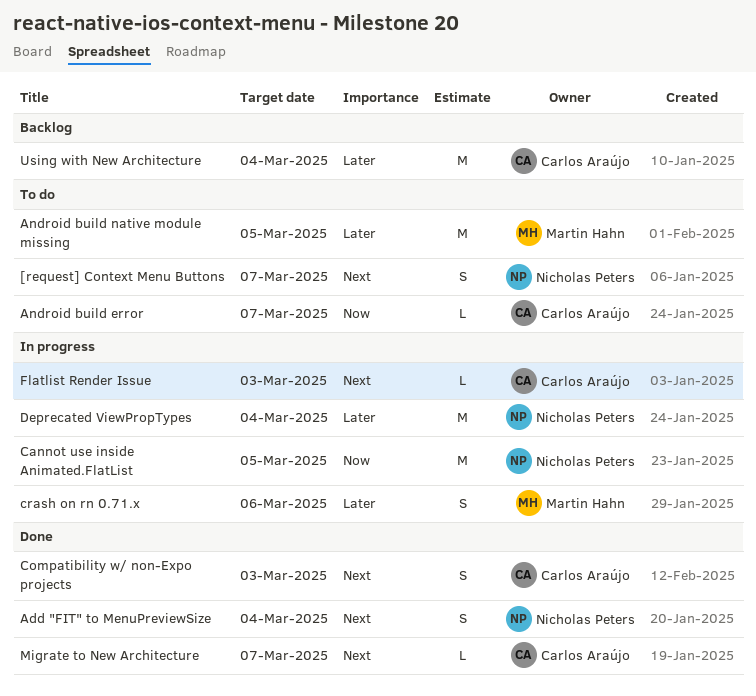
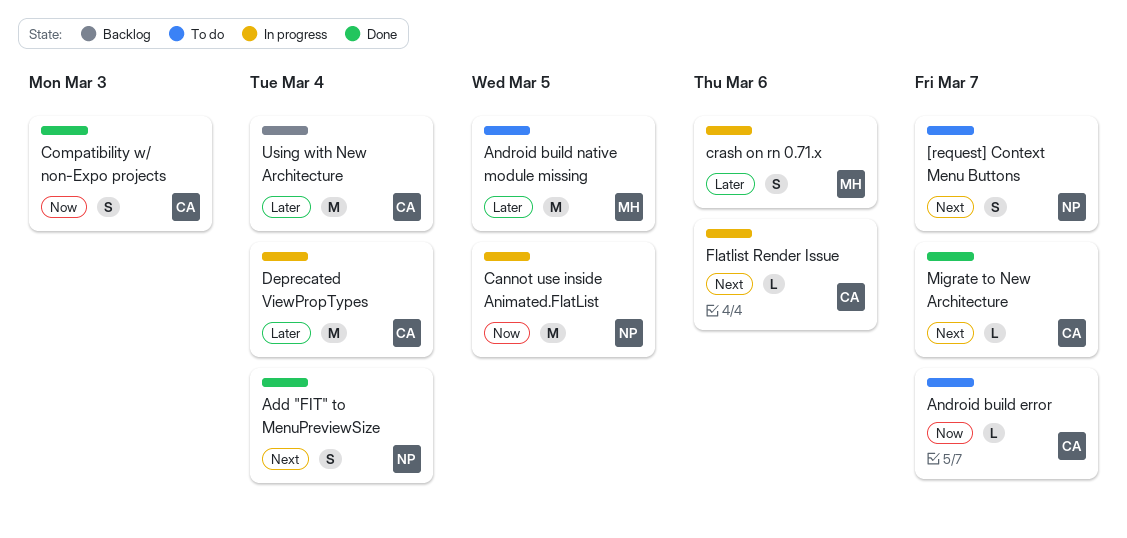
Compatibility w/ non-Expo projects, priority: Next -> Now
Deprecated ViewPropTypes, owner: Nicholas Peters -> Carlos Araújo
Flatlist Render Issue, due: Mar 3 -> Mar 6

